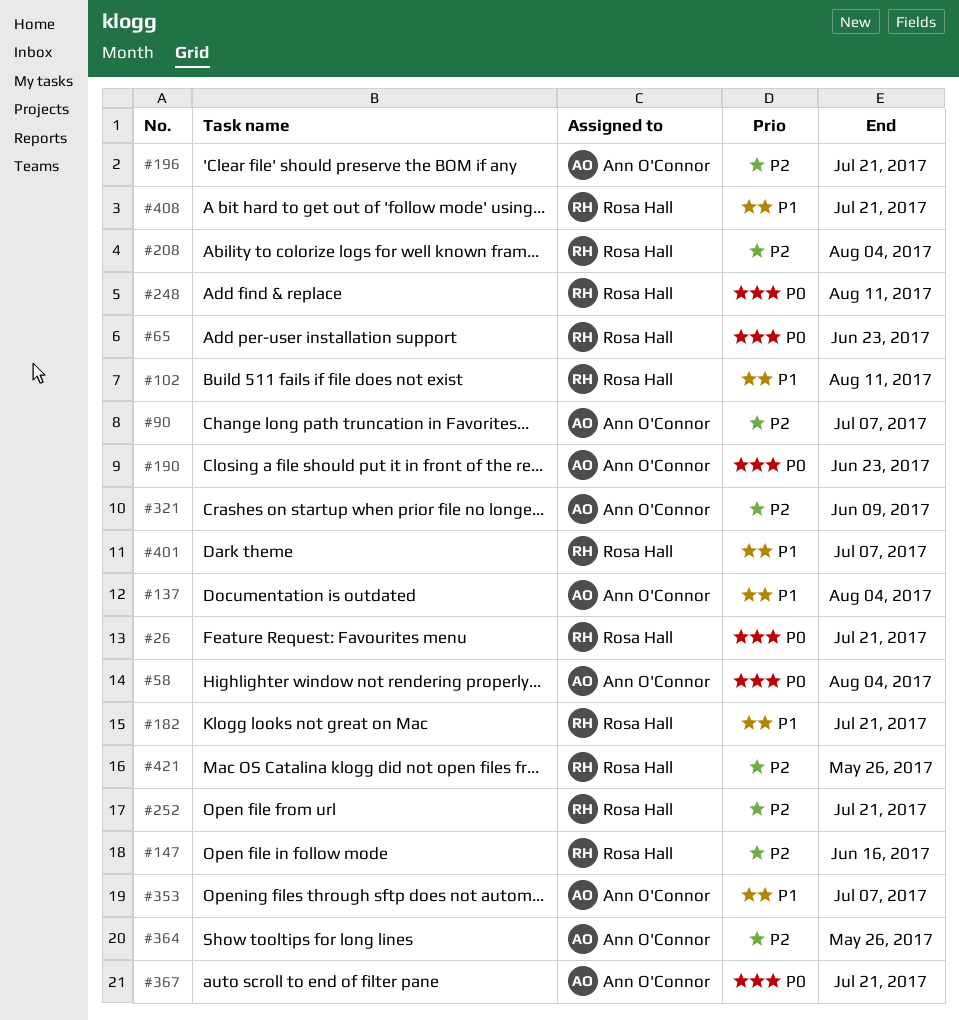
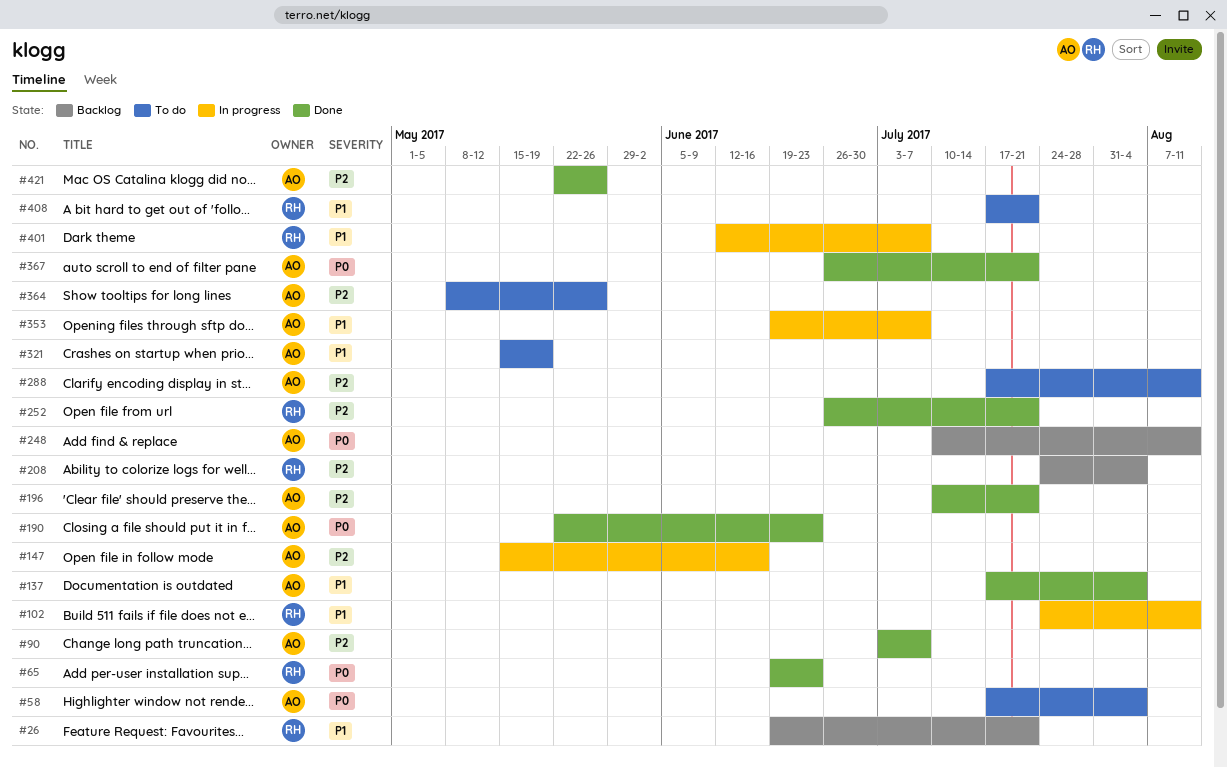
#26, priority: P0 -> P1
#147, owner: Rosa Hall -> Ann O'Connor
#182: present -> none
#248, owner: Rosa Hall -> Ann O'Connor
#288: none -> present
#321, priority: P2 -> P1
#321, due: Jun 9 -> May 19
#421, owner: Rosa Hall -> Ann O'Connor

